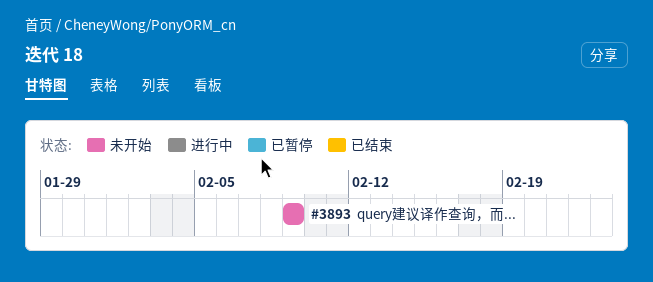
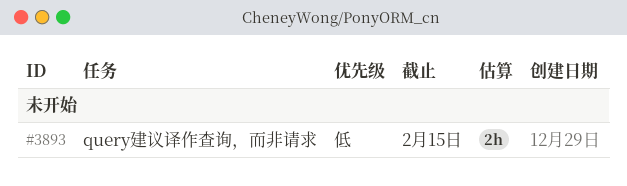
#3893, due: Feb 9 -> Feb 15

